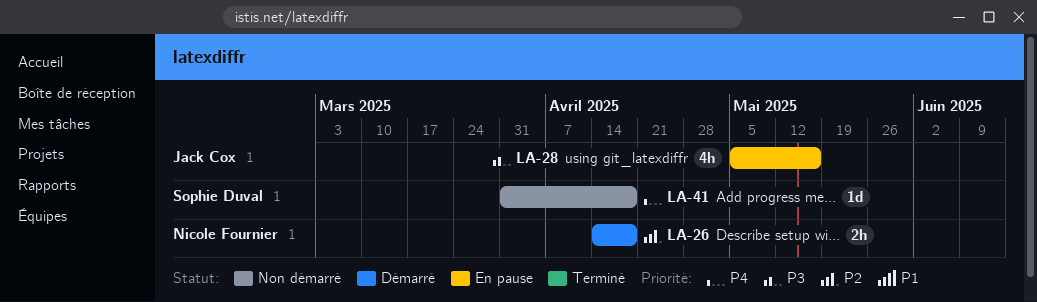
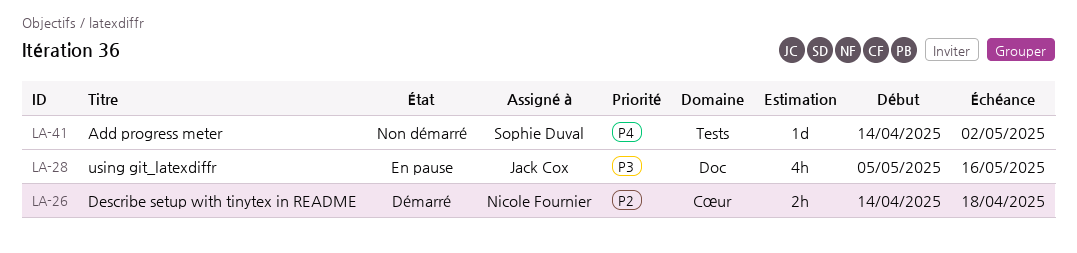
LA-41, start: Mar 31 -> Apr 14
LA-41, due: Apr 18 -> May 2

